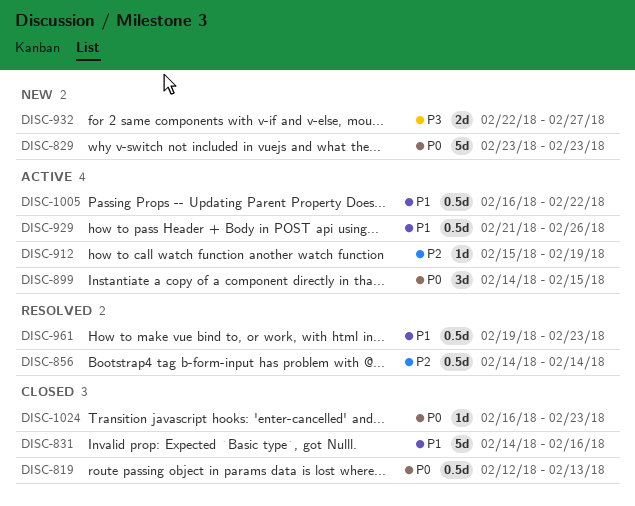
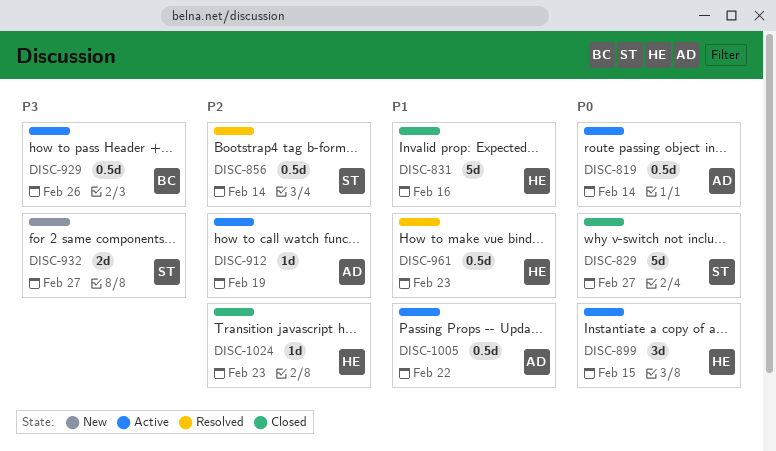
DISC-819, status: Closed -> Active
DISC-819, due: Feb 13 -> Feb 14
DISC-829, status: New -> Closed
DISC-829, due: Feb 23 -> Feb 27
DISC-929, priority: P1 -> P3
DISC-1024, priority: P0 -> P2

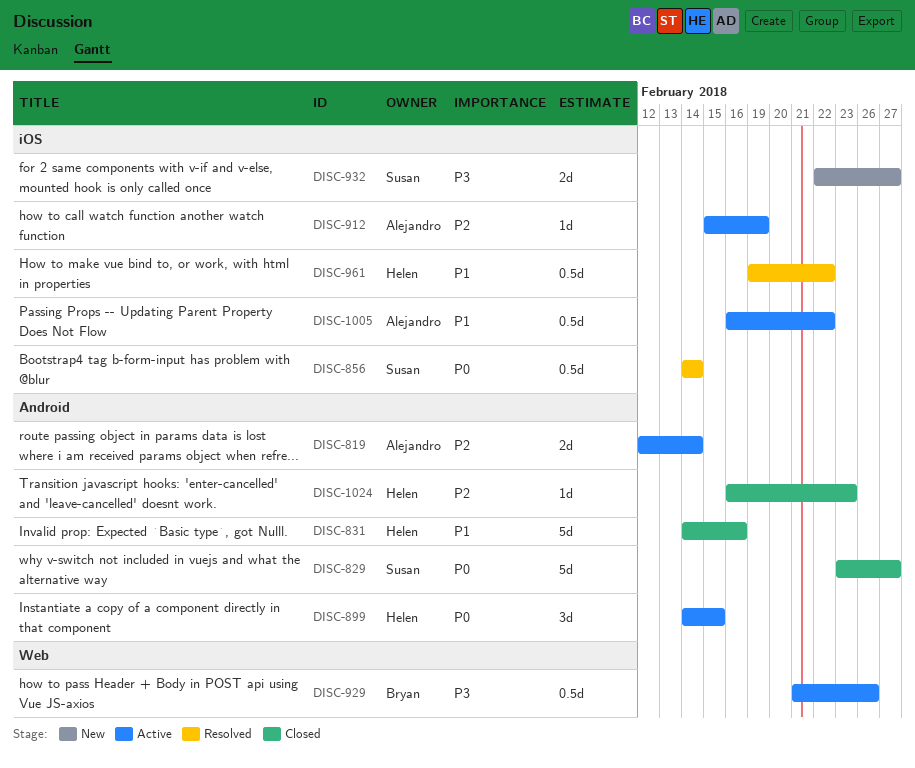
DISC-819, priority: P0 -> P2
DISC-819, estimate: 0.5d -> 2d
DISC-856, priority: P2 -> P0
DISC-961, due: Feb 23 -> Feb 22

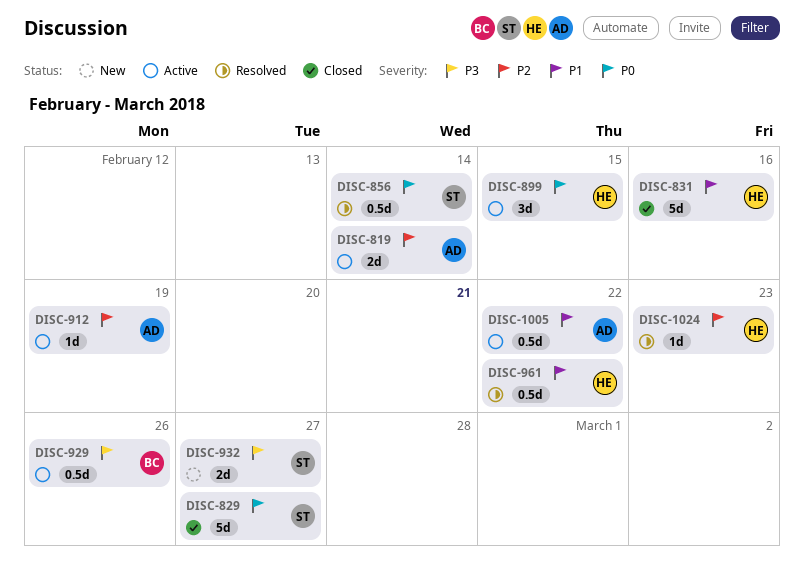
DISC-1024, status: Closed -> Resolved

